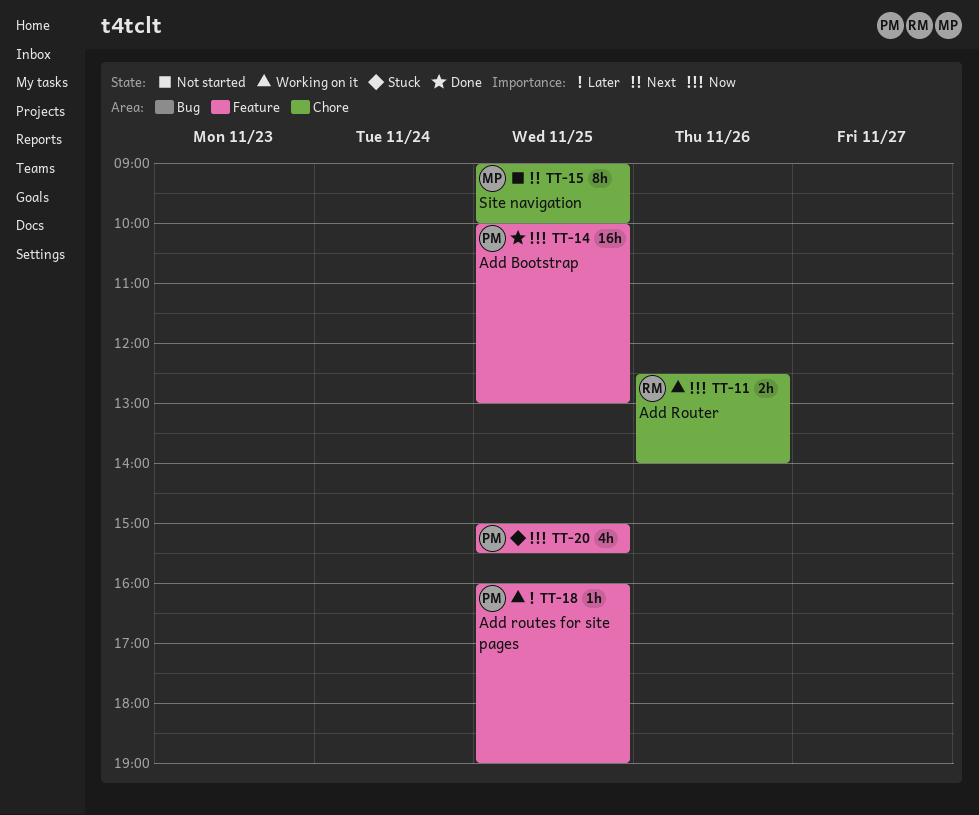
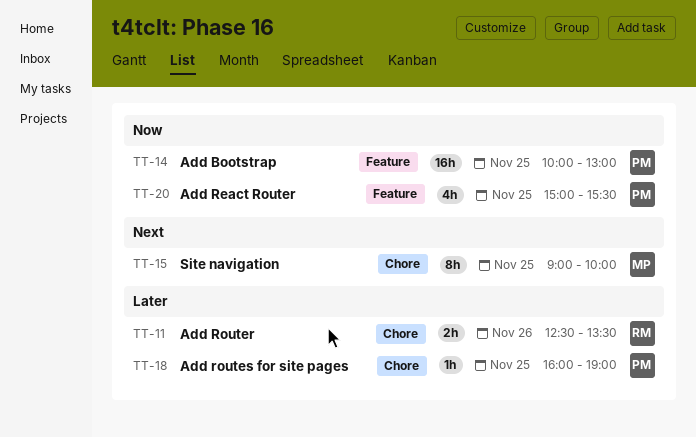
TT-11, priority: Now -> Later
TT-11, ends: 14:00 -> 13:30
TT-18, label: Feature -> Chore

